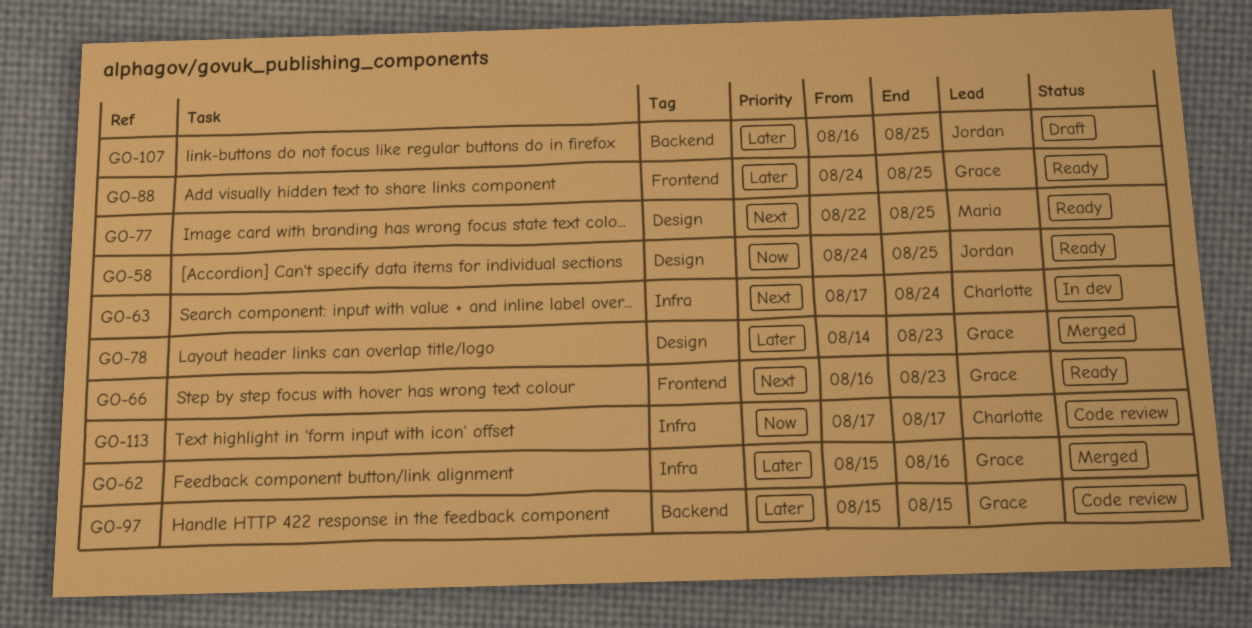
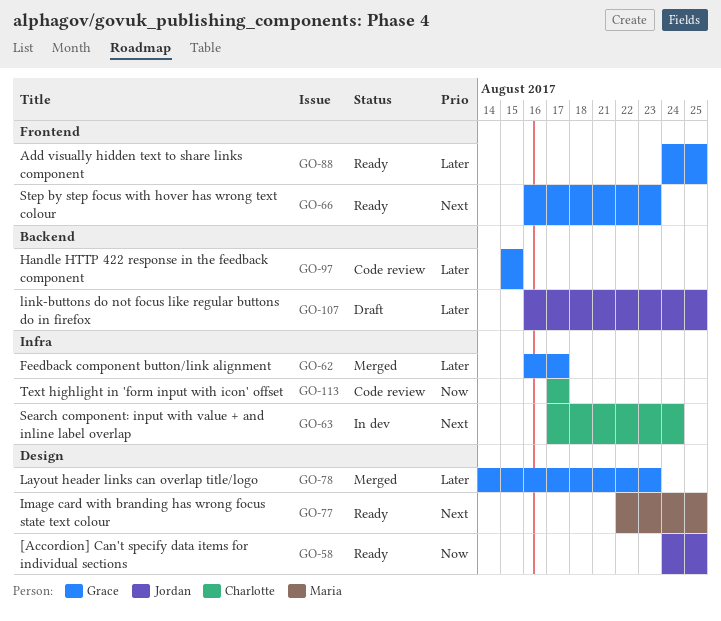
GO-62, start: Aug 15 -> Aug 16
GO-62, due: Aug 16 -> Aug 17

